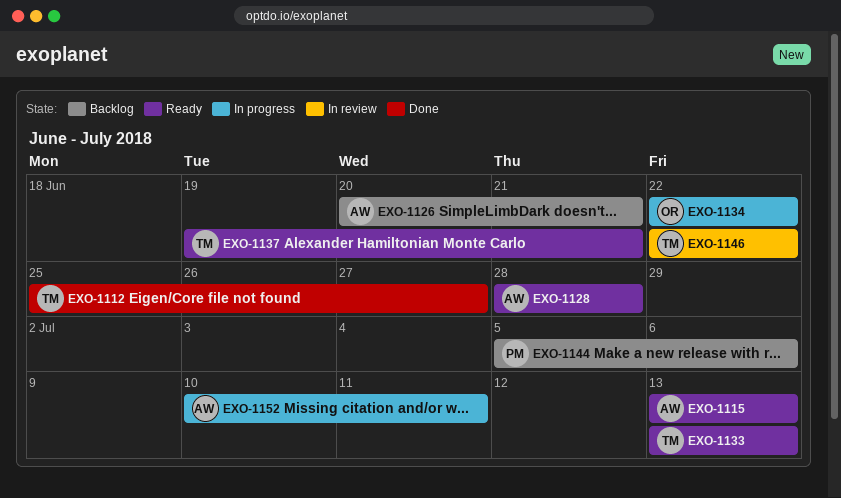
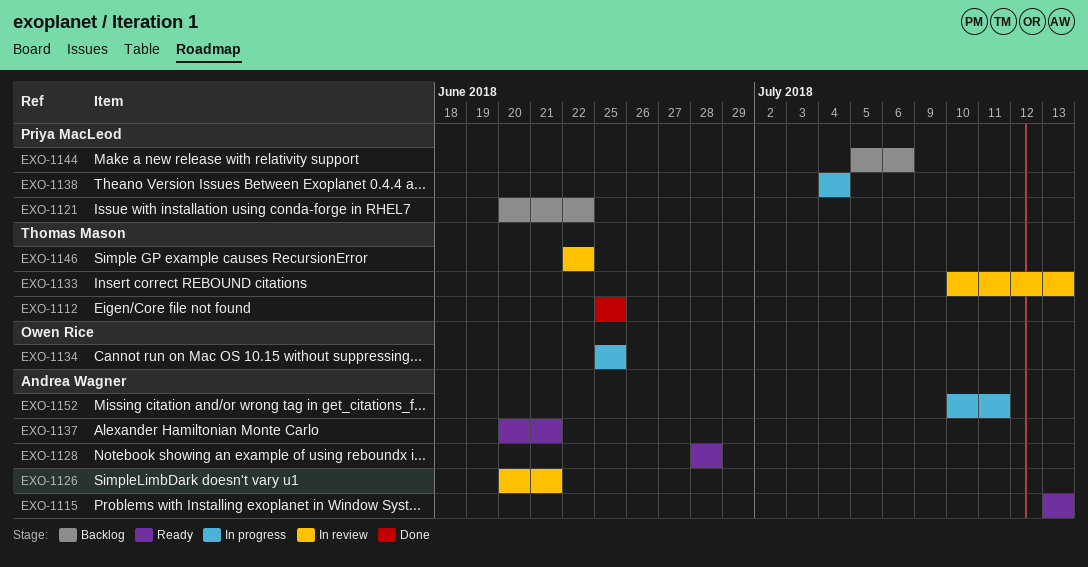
EXO-1112, due: Jun 27 -> Jun 25
EXO-1121: none -> present
EXO-1126, status: Backlog -> In review
EXO-1133, status: Ready -> In review
EXO-1133, start: Jul 13 -> Jul 10
EXO-1134, start: Jun 22 -> Jun 25
EXO-1134, due: Jun 22 -> Jun 25
EXO-1137, owner: Thomas Mason -> Andrea Wagner
EXO-1137, start: Jun 19 -> Jun 20
EXO-1138: none -> present

